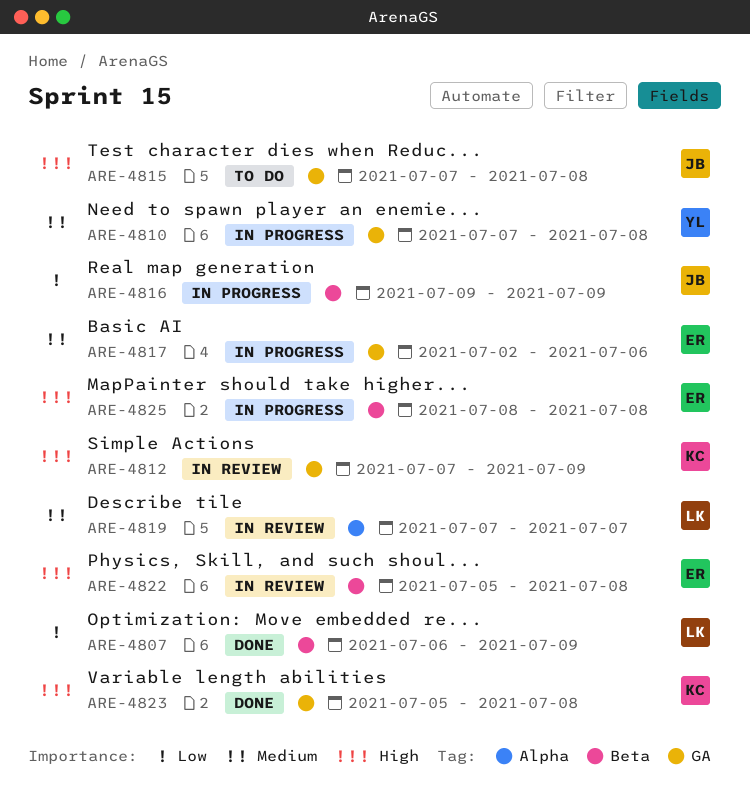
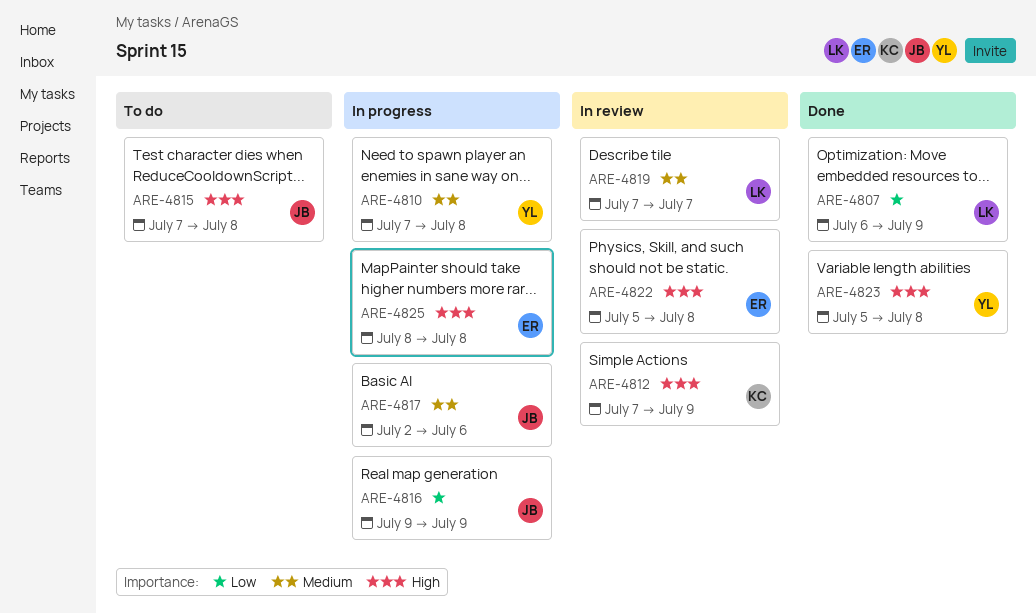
ARE-4817, owner: ER -> JB
ARE-4823, owner: KC -> YL

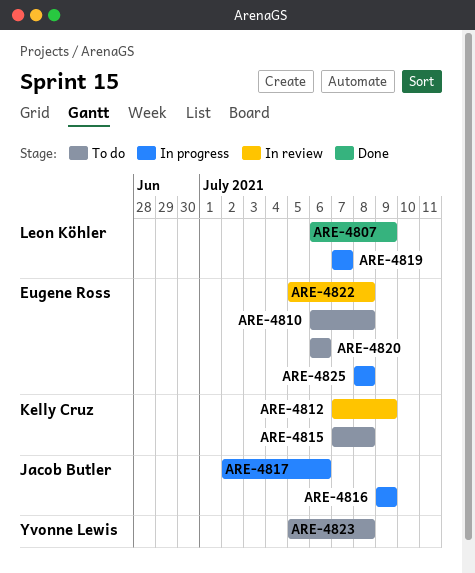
ARE-4810, status: In progress -> To do
ARE-4810, owner: Yvonne Lewis -> Eugene Ross
ARE-4810, start: Jul 7 -> Jul 6
ARE-4815, owner: Jacob Butler -> Kelly Cruz
ARE-4819, status: In review -> In progress
ARE-4820: none -> present
ARE-4823, status: Done -> To do

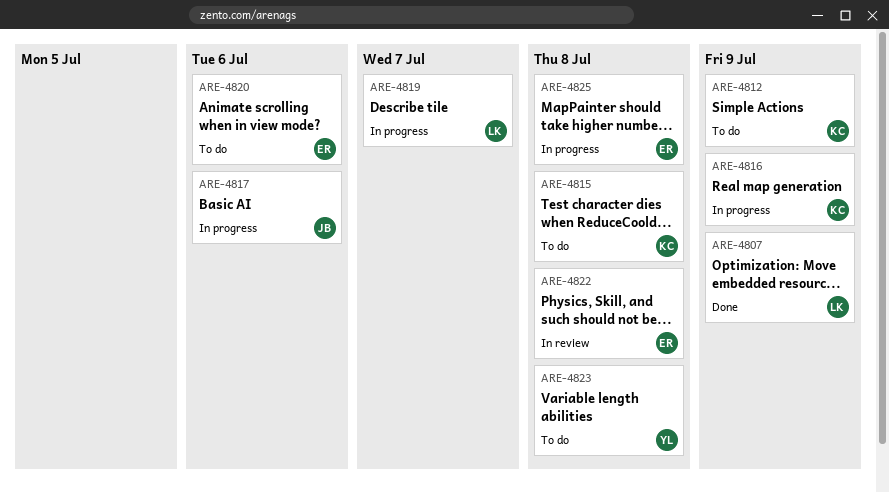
ARE-4810: present -> none
ARE-4812, status: In review -> To do
ARE-4816, owner: Jacob Butler -> Kelly Cruz

